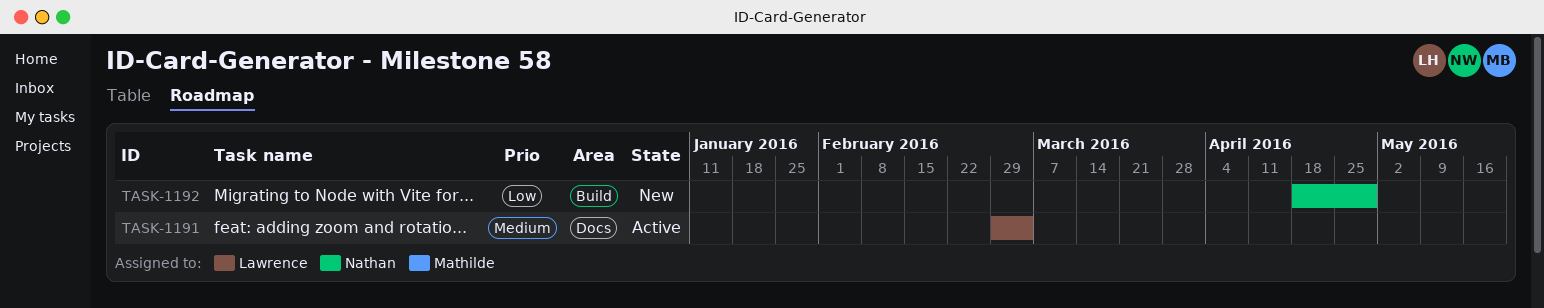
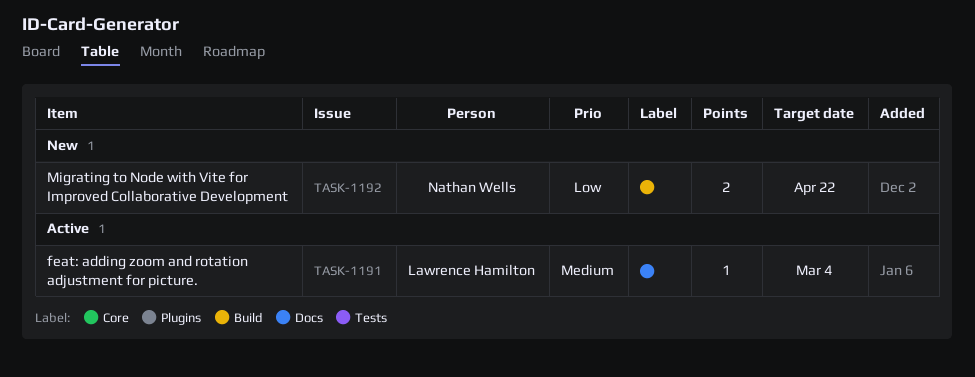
TASK-1192, due: Apr 29 -> Apr 22

